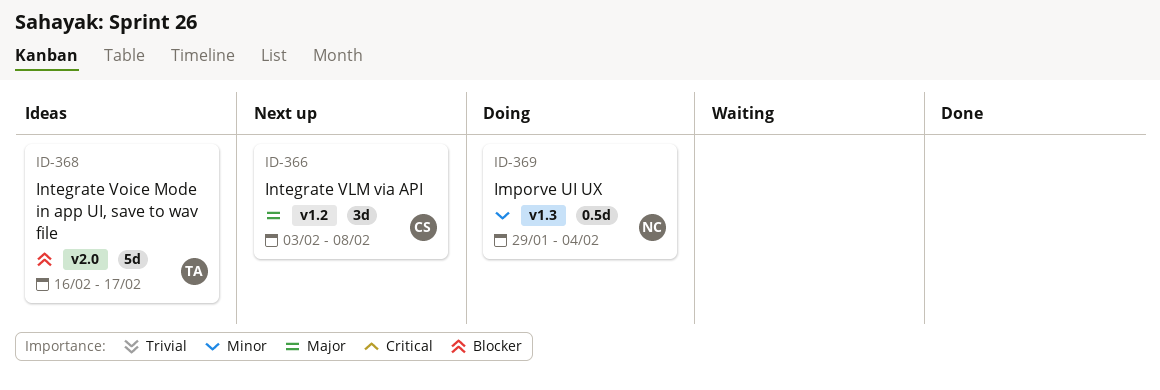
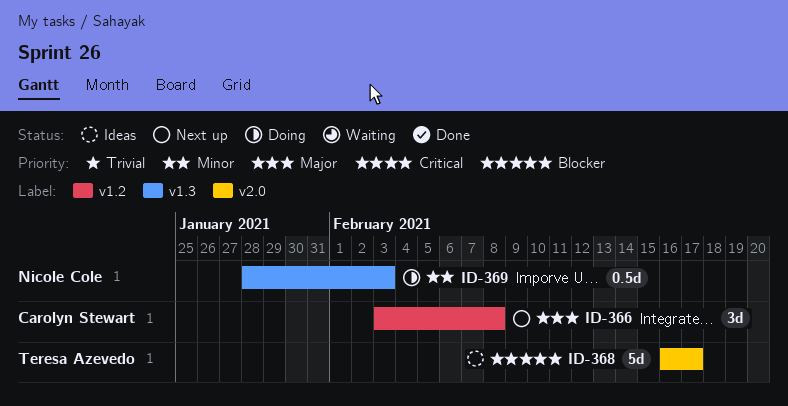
ID-369, start: Jan 29 -> Jan 28
ID-369, due: Feb 4 -> Feb 3

